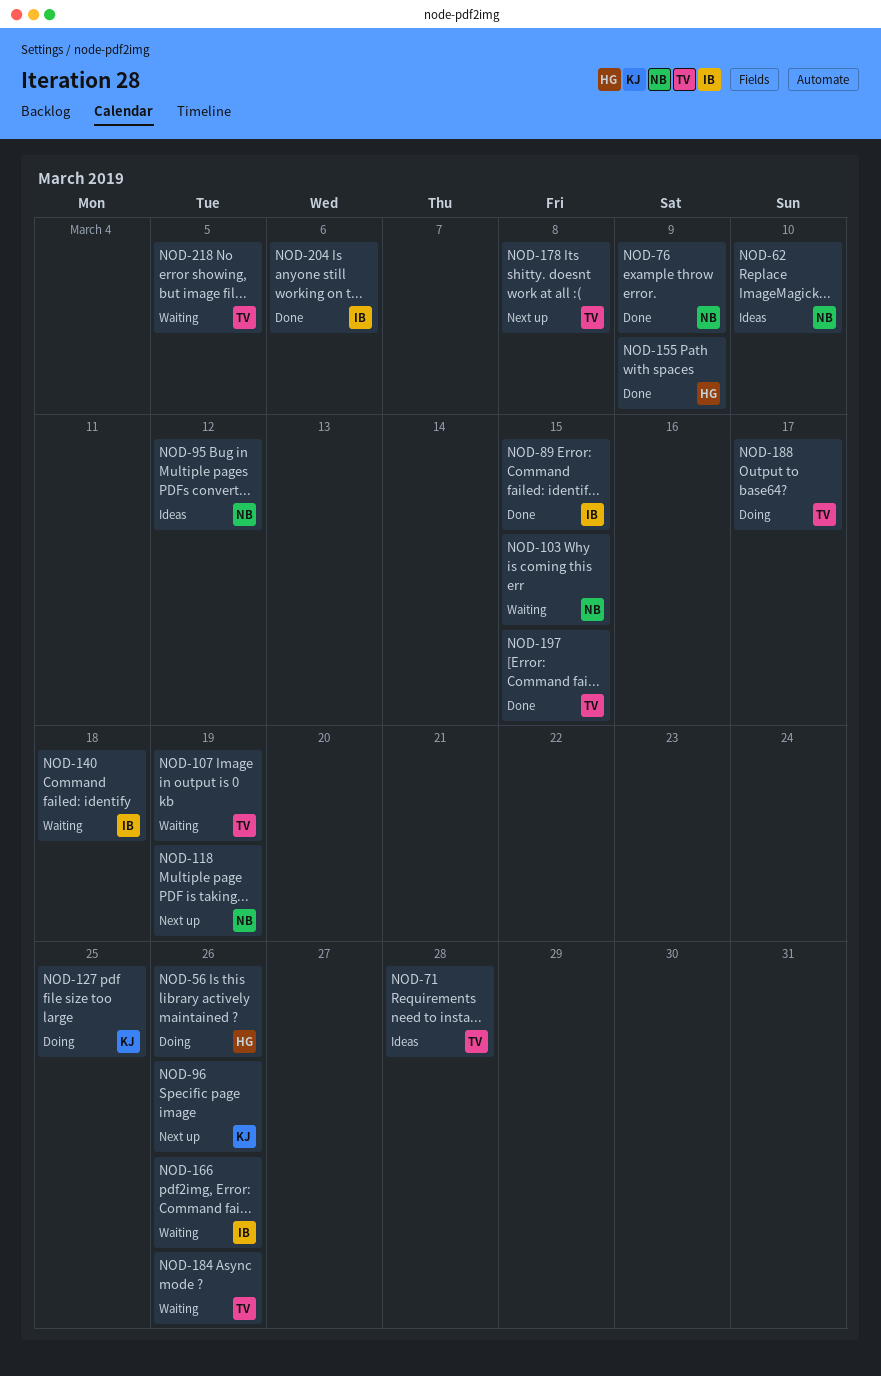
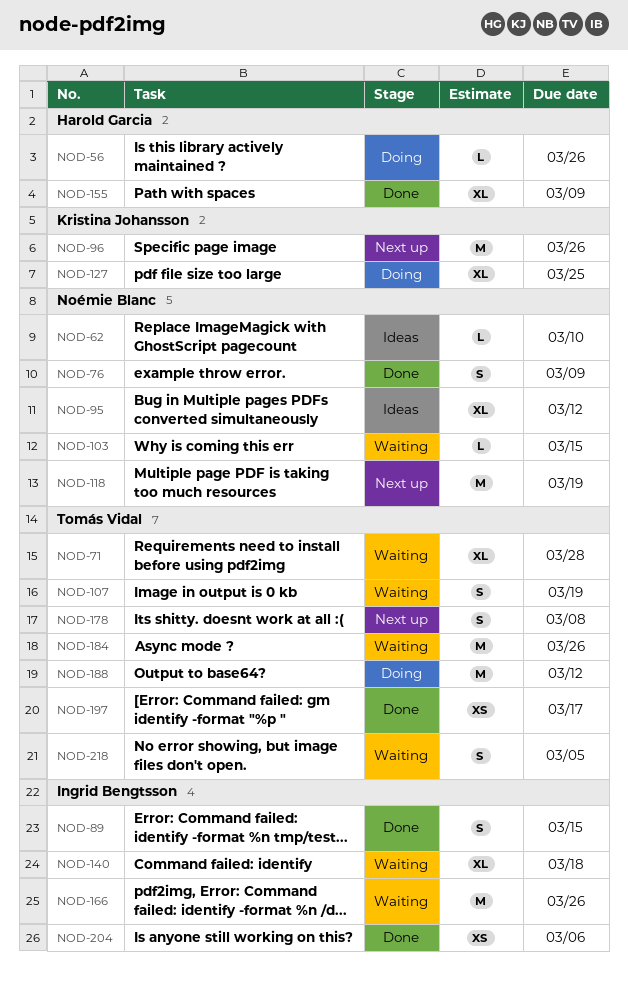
NOD-71, status: Ideas -> Waiting
NOD-188, due: Mar 17 -> Mar 12
NOD-197, due: Mar 15 -> Mar 17

